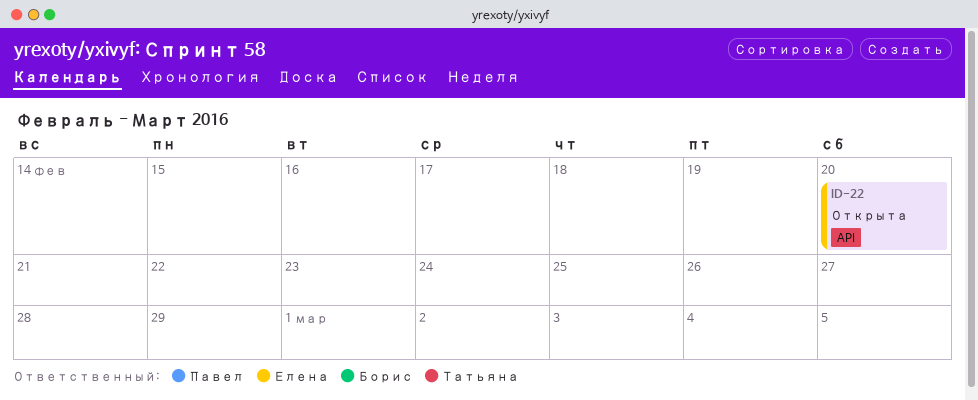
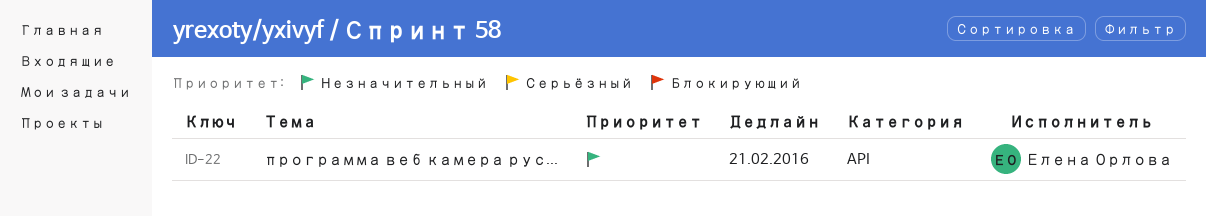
ID-22, due: Feb 20 -> Feb 21

